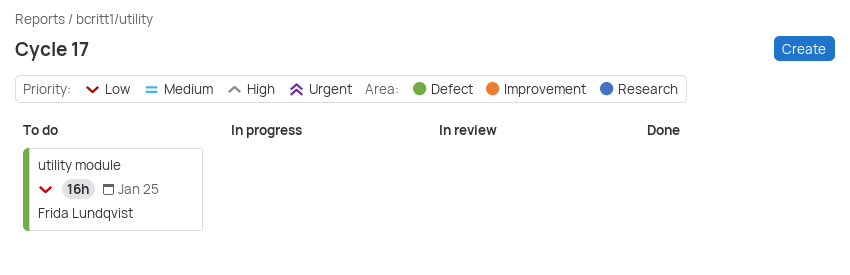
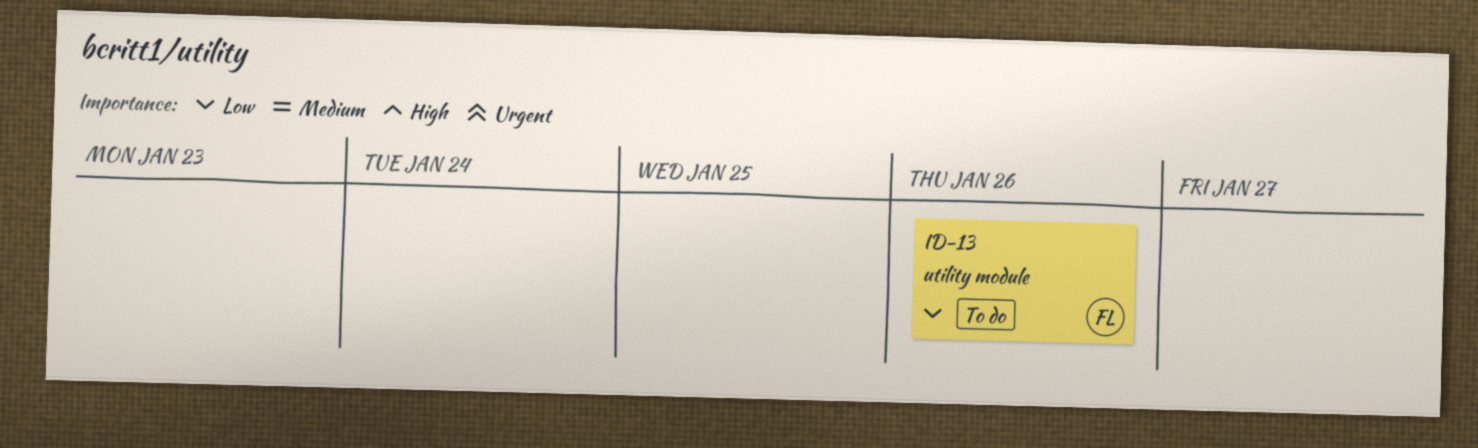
utility module, due: Jan 25 -> Jan 26

